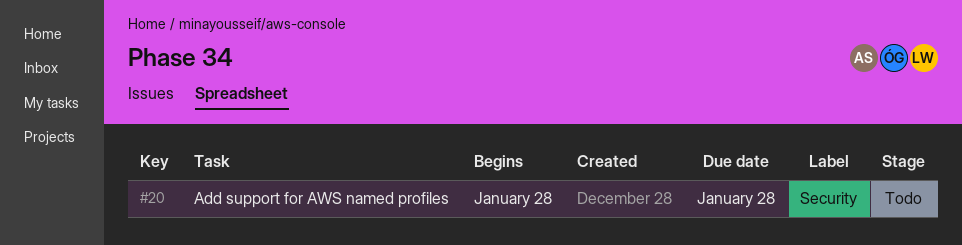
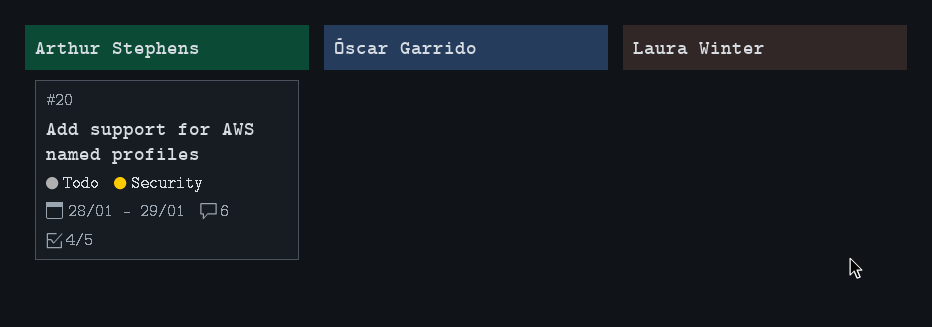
#20, due: Jan 28 -> Jan 29

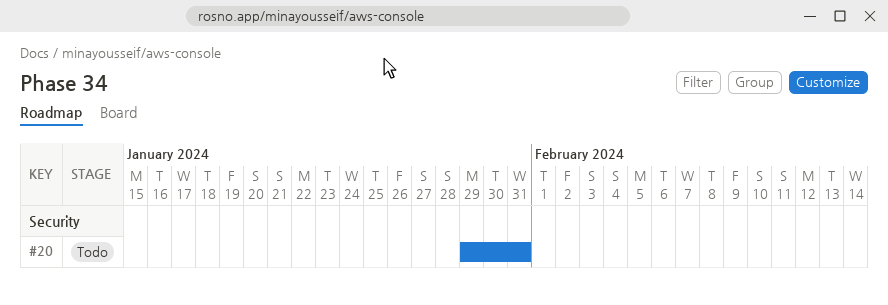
#20, start: Jan 28 -> Jan 29
#20, due: Jan 29 -> Jan 31

